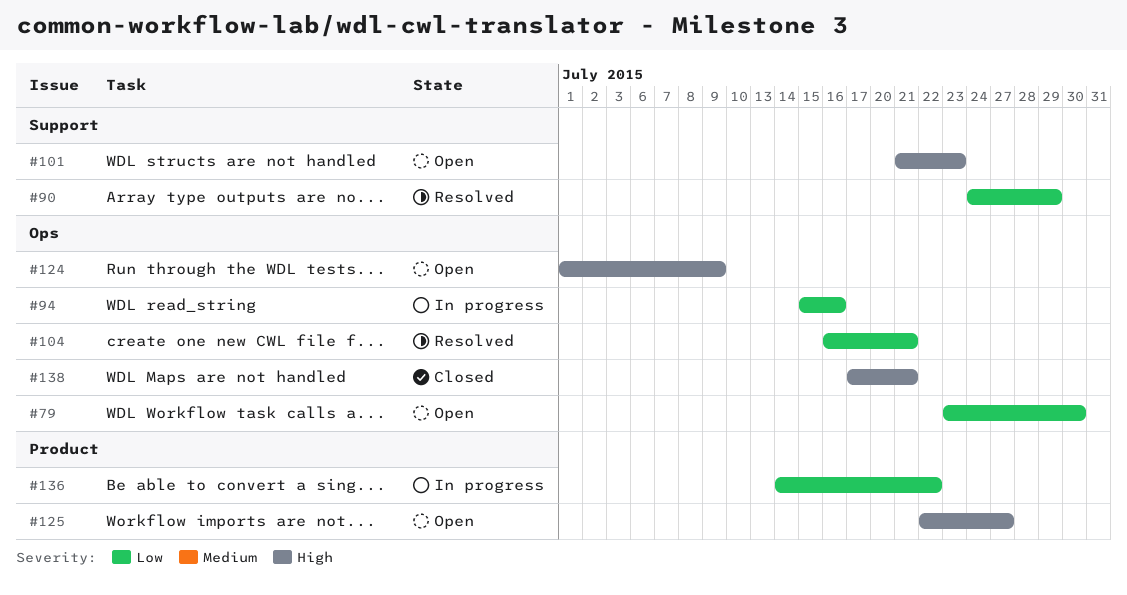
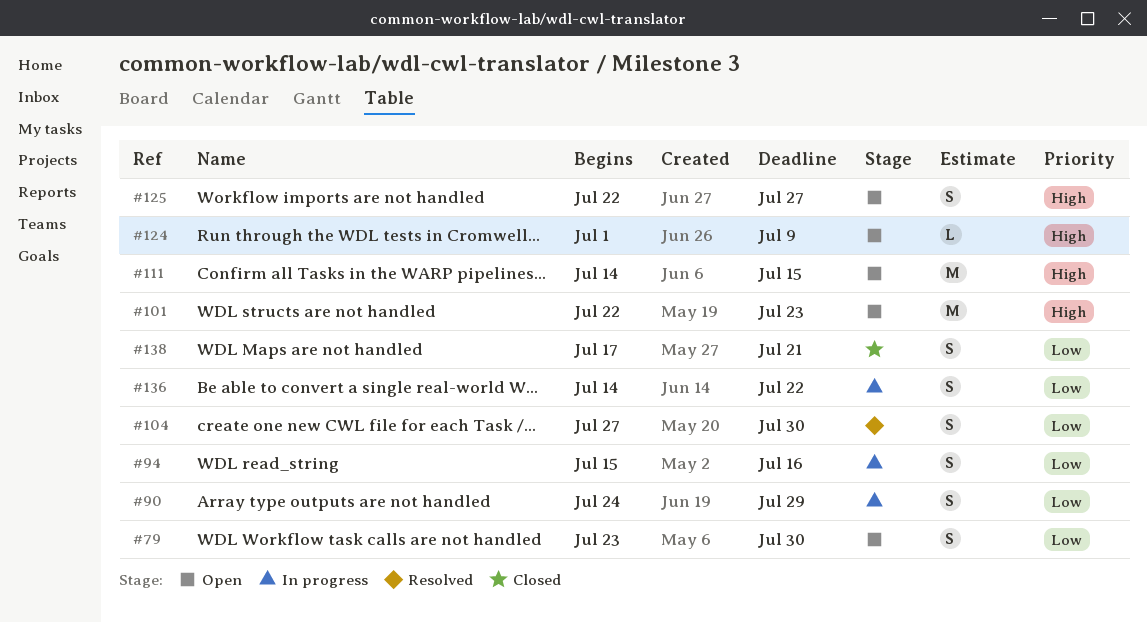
#90, status: Resolved -> In progress
#101, start: Jul 21 -> Jul 22
#104, start: Jul 16 -> Jul 27
#104, due: Jul 21 -> Jul 30
#111: none -> present
#138, priority: High -> Low

